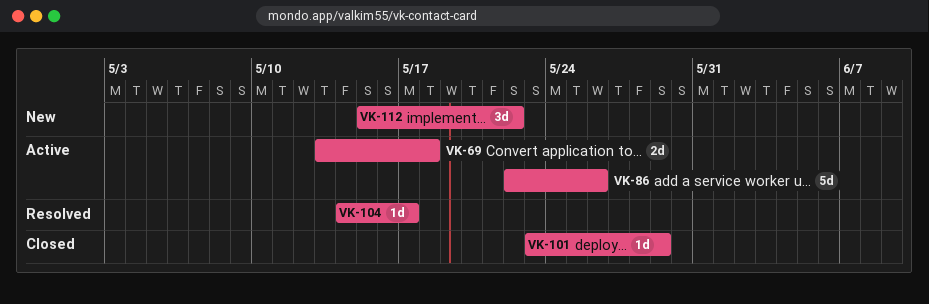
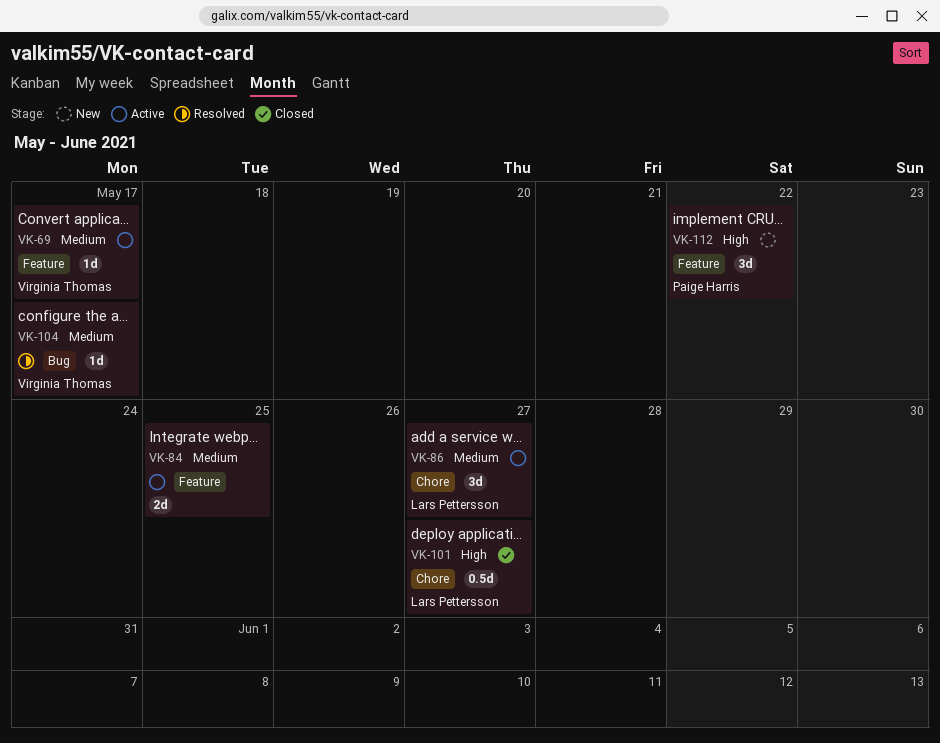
VK-69, estimate: 2d -> 1d
VK-69, due: May 18 -> May 17
VK-84: none -> present
VK-86, estimate: 5d -> 3d
VK-86, due: May 26 -> May 27
VK-101, estimate: 1d -> 0.5d
VK-101, due: May 29 -> May 27

